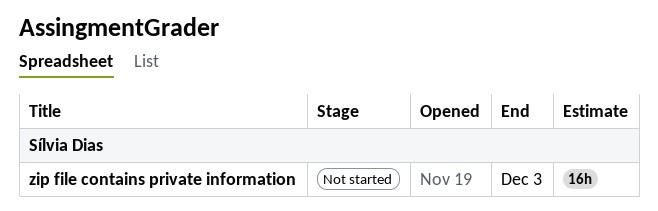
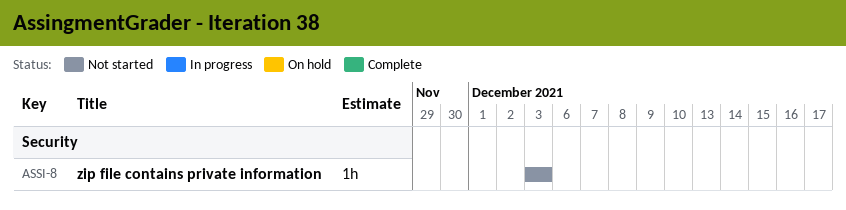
zip file contains private information, estimate: 16h -> 1h

